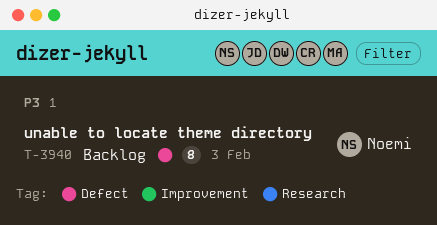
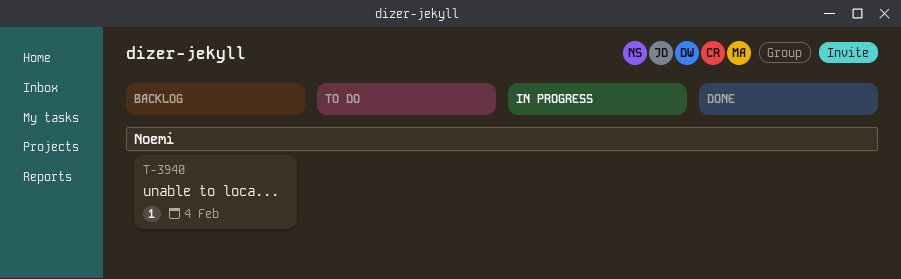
T-3940, estimate: 8 -> 1
T-3940, due: Feb 3 -> Feb 4

